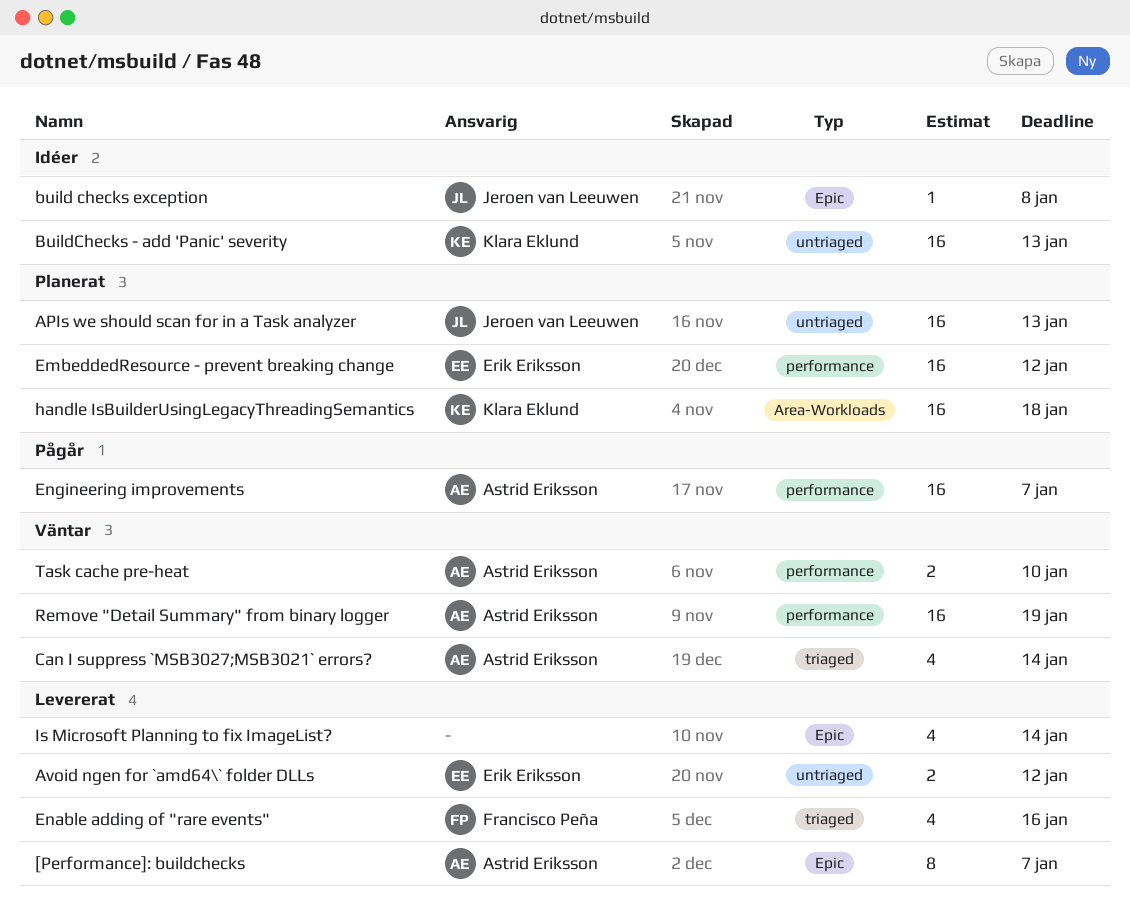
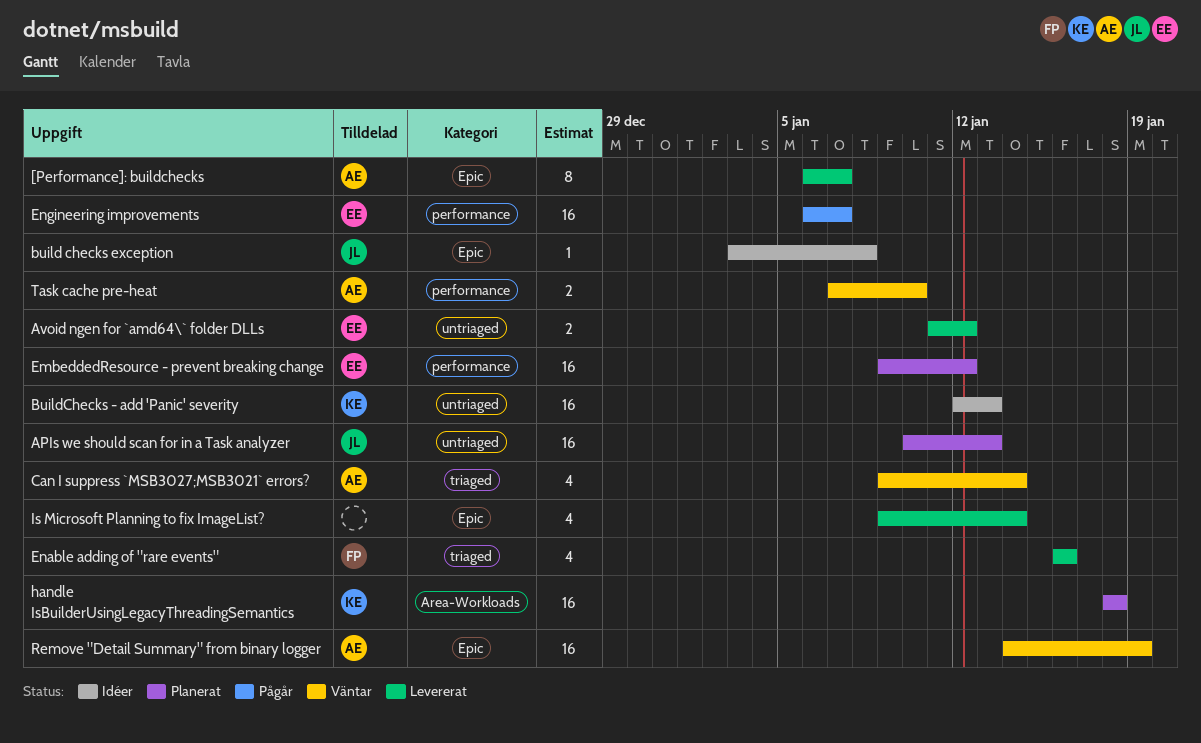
Engineering improvements, owner: Astrid Eriksson -> Erik Eriksson
Remove "Detail Summary" from binary logger, label: performance -> Epic

